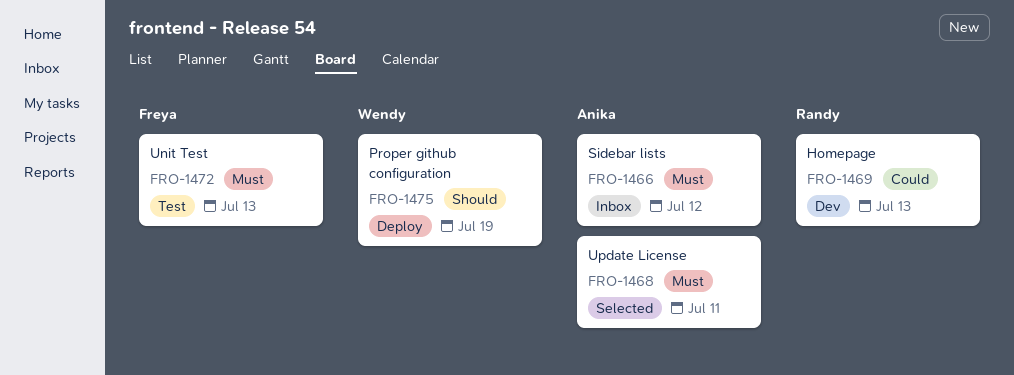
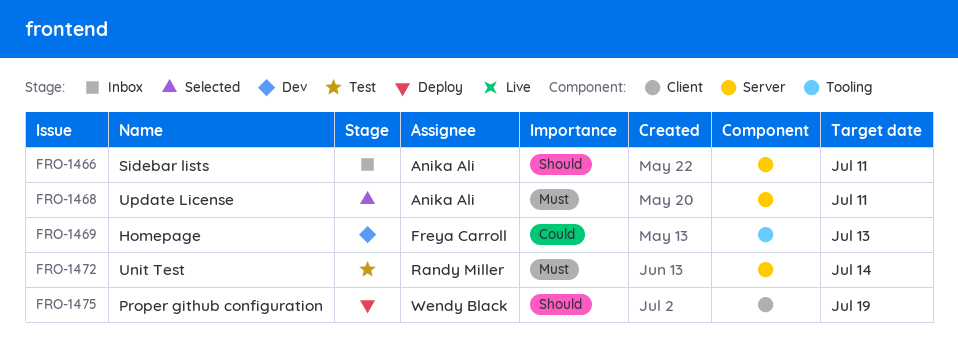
FRO-1466, priority: Must -> Should
FRO-1466, due: Jul 12 -> Jul 11
FRO-1469, owner: Randy Miller -> Freya Carroll
FRO-1472, owner: Freya Carroll -> Randy Miller
FRO-1472, due: Jul 13 -> Jul 14

